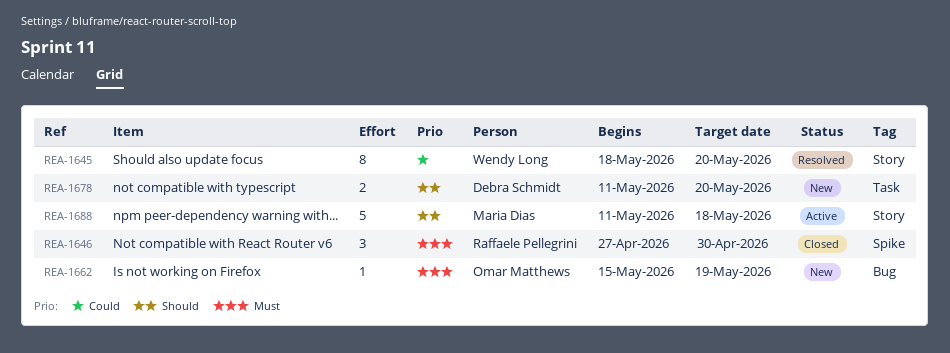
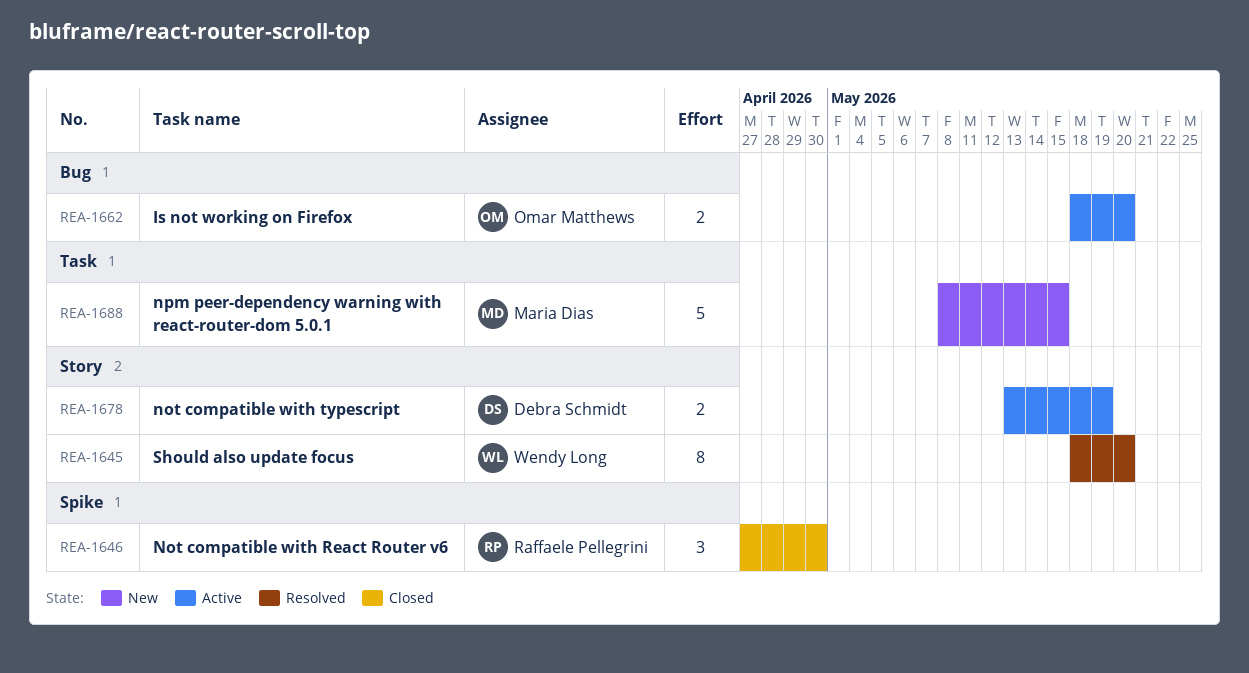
REA-1662, status: New -> Active
REA-1662, estimate: 1 -> 2
REA-1662, start: May 15 -> May 18
REA-1662, due: May 19 -> May 20
REA-1678, status: New -> Active
REA-1678, label: Task -> Story
REA-1678, start: May 11 -> May 13
REA-1678, due: May 20 -> May 19
REA-1688, status: Active -> New
REA-1688, label: Story -> Task
REA-1688, start: May 11 -> May 8
REA-1688, due: May 18 -> May 15

